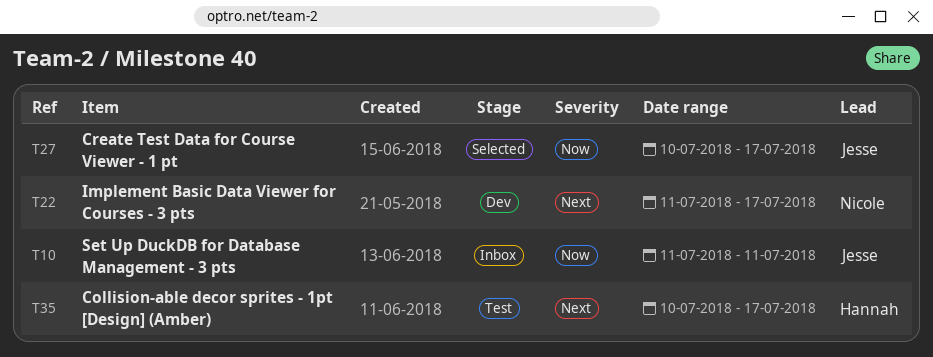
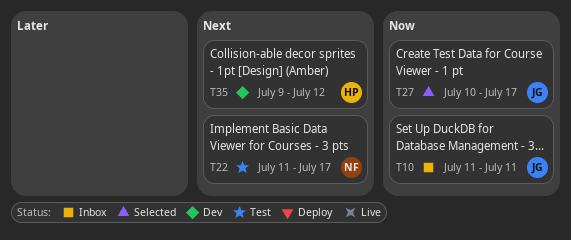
T22, status: Dev -> Test
T35, status: Test -> Dev
T35, start: Jul 10 -> Jul 9
T35, due: Jul 17 -> Jul 12

